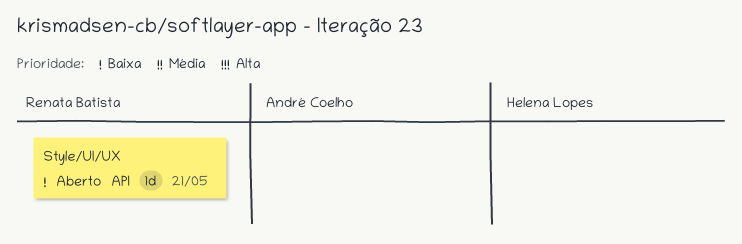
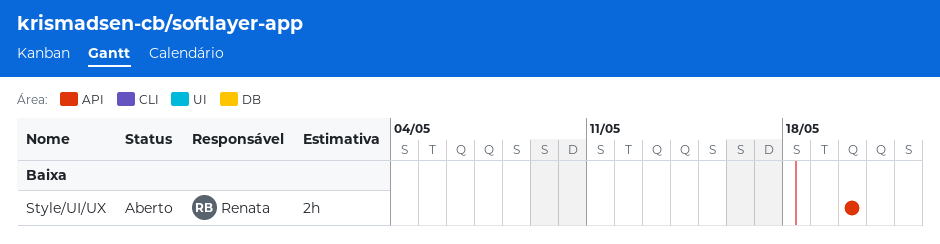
Style/UI/UX, estimate: 1d -> 2h
Style/UI/UX, due: May 21 -> May 20

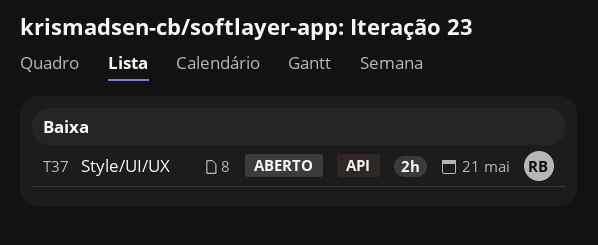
Style/UI/UX, due: May 20 -> May 21

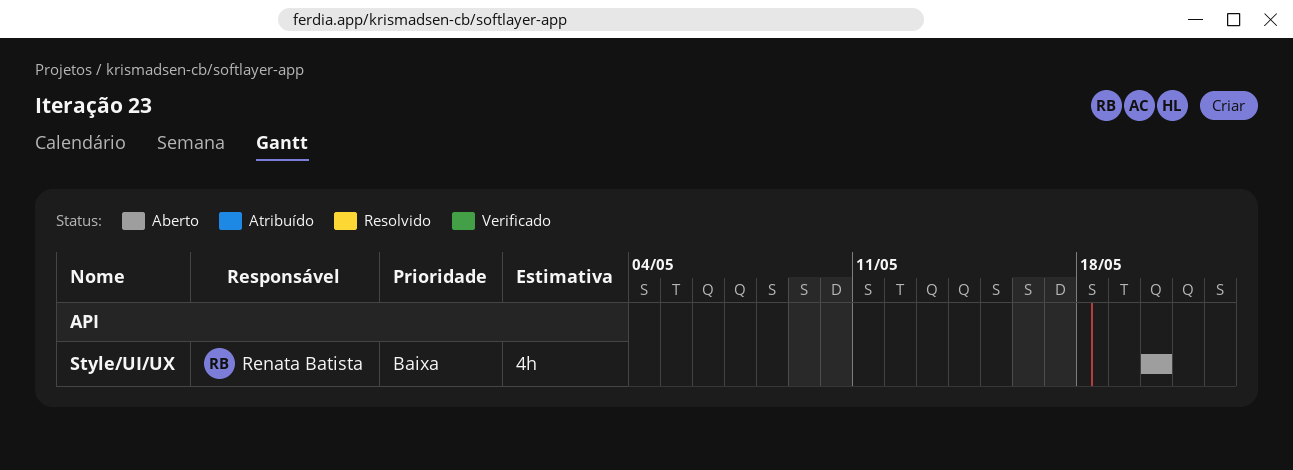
Style/UI/UX, estimate: 2h -> 4h
Style/UI/UX, due: May 21 -> May 20

